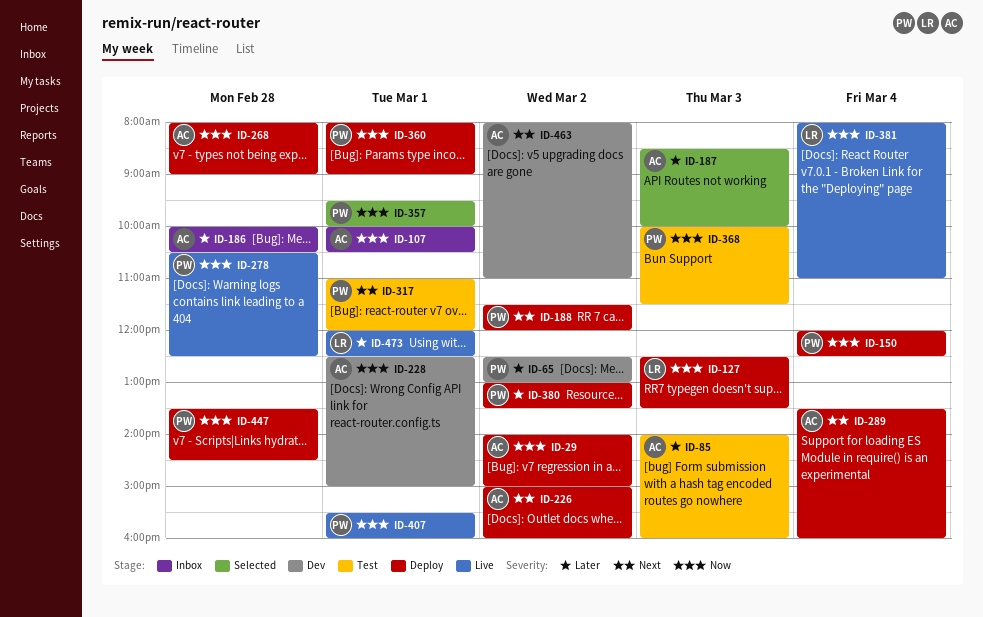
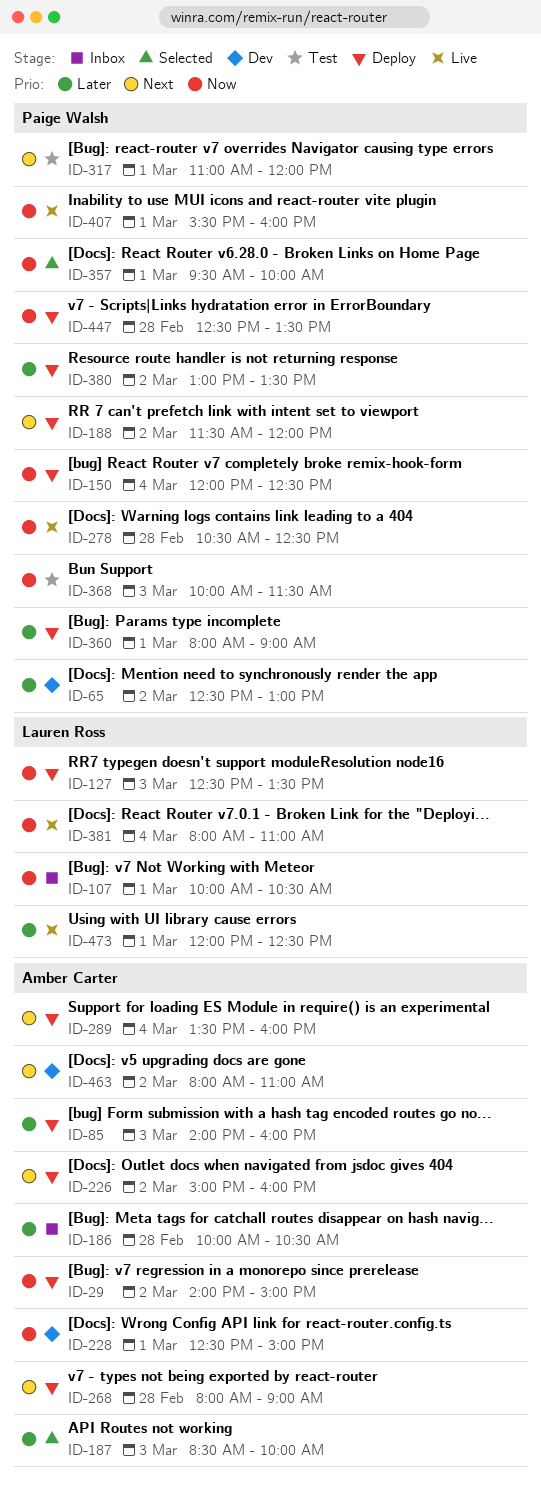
ID-85, status: Test -> Deploy
ID-107, owner: Amber Carter -> Lauren Ross
ID-268, priority: Now -> Next
ID-360, priority: Now -> Later
ID-447, begins: 13:30 -> 12:30
ID-447, ends: 14:30 -> 13:30

